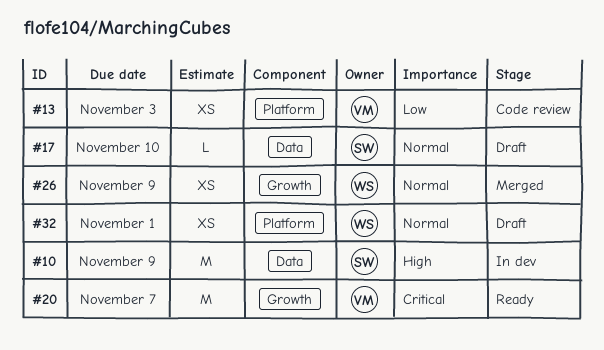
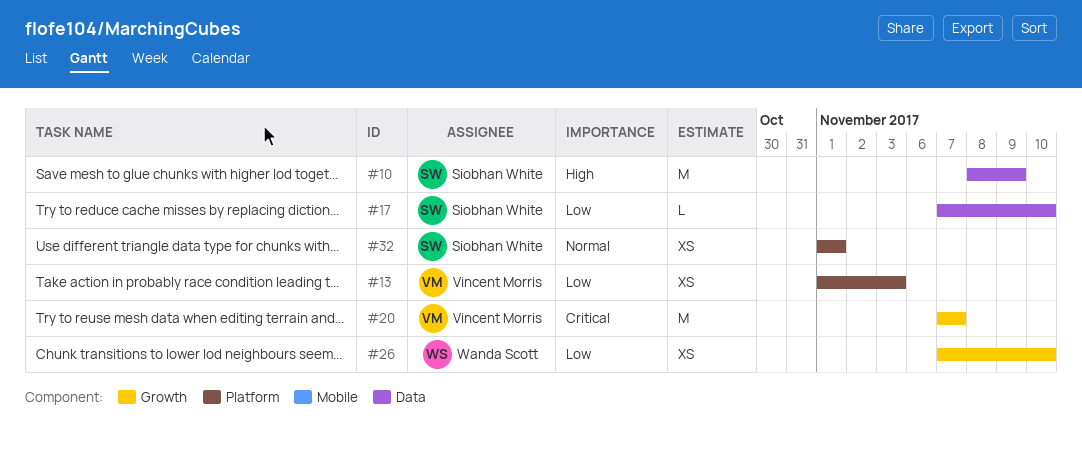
#17, priority: Normal -> Low
#26, priority: Normal -> Low
#26, due: Nov 9 -> Nov 10
#32, owner: Wanda Scott -> Siobhan White

